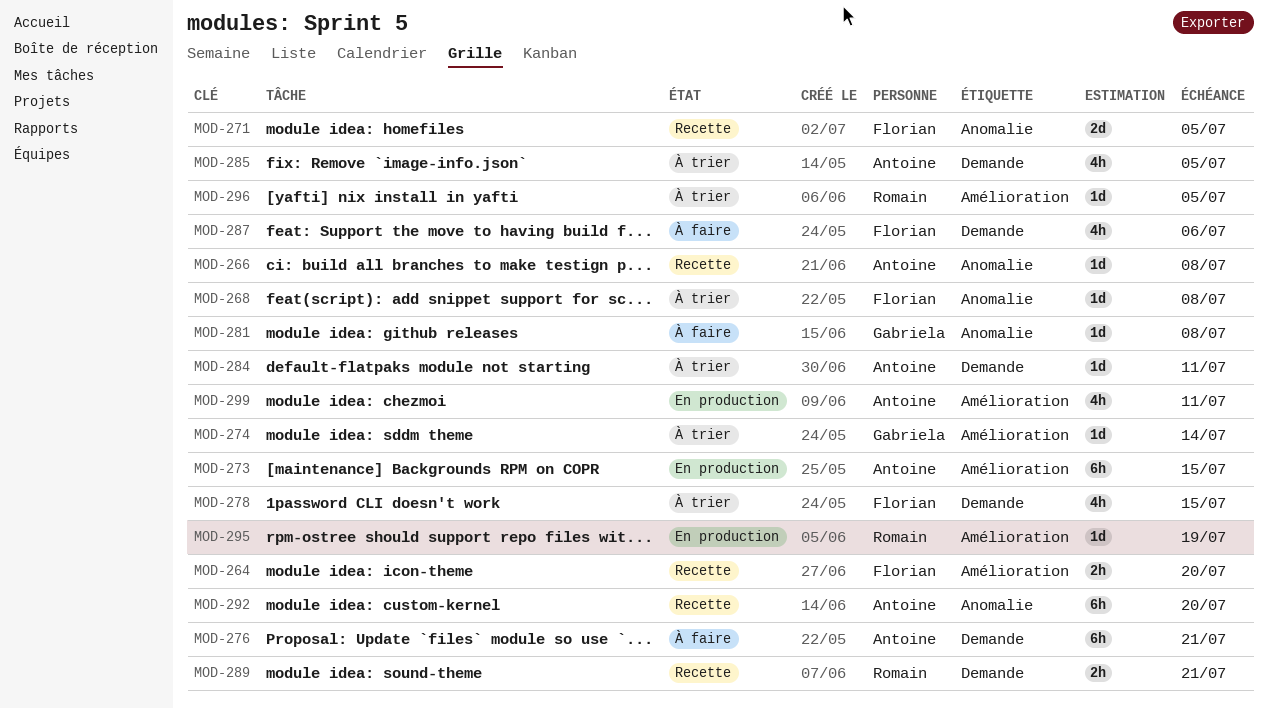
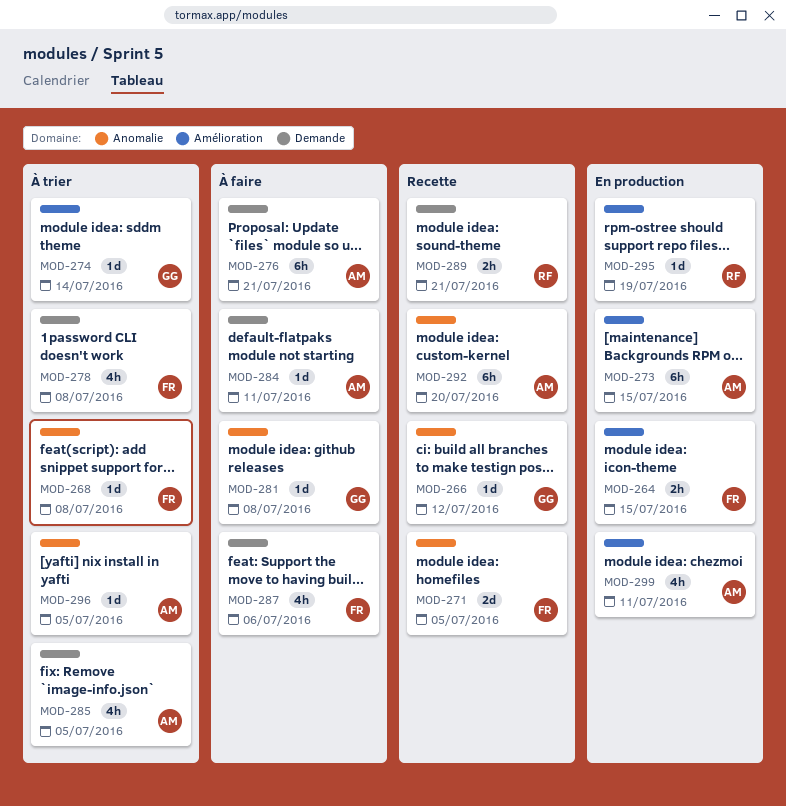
MOD-264, status: Recette -> En production
MOD-264, due: Jul 20 -> Jul 15
MOD-266, owner: Antoine -> Gabriela
MOD-266, due: Jul 8 -> Jul 12
MOD-278, due: Jul 15 -> Jul 8
MOD-284, status: À trier -> À faire
MOD-296, owner: Romain -> Antoine
MOD-296, label: Amélioration -> Anomalie

